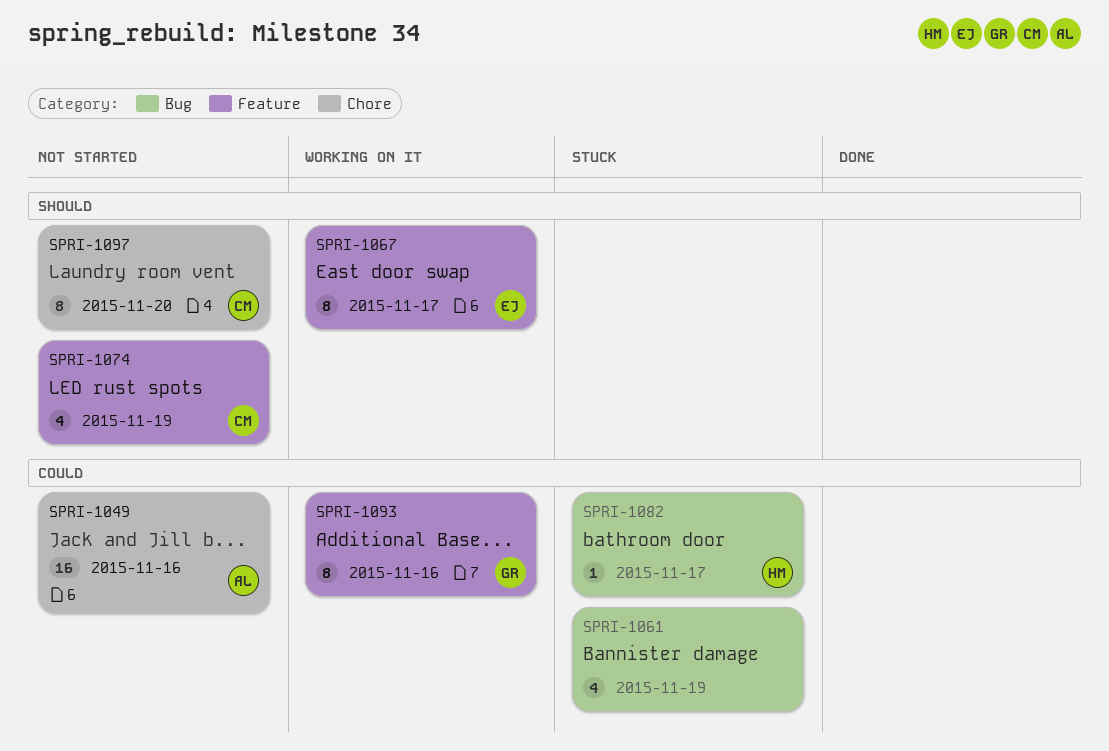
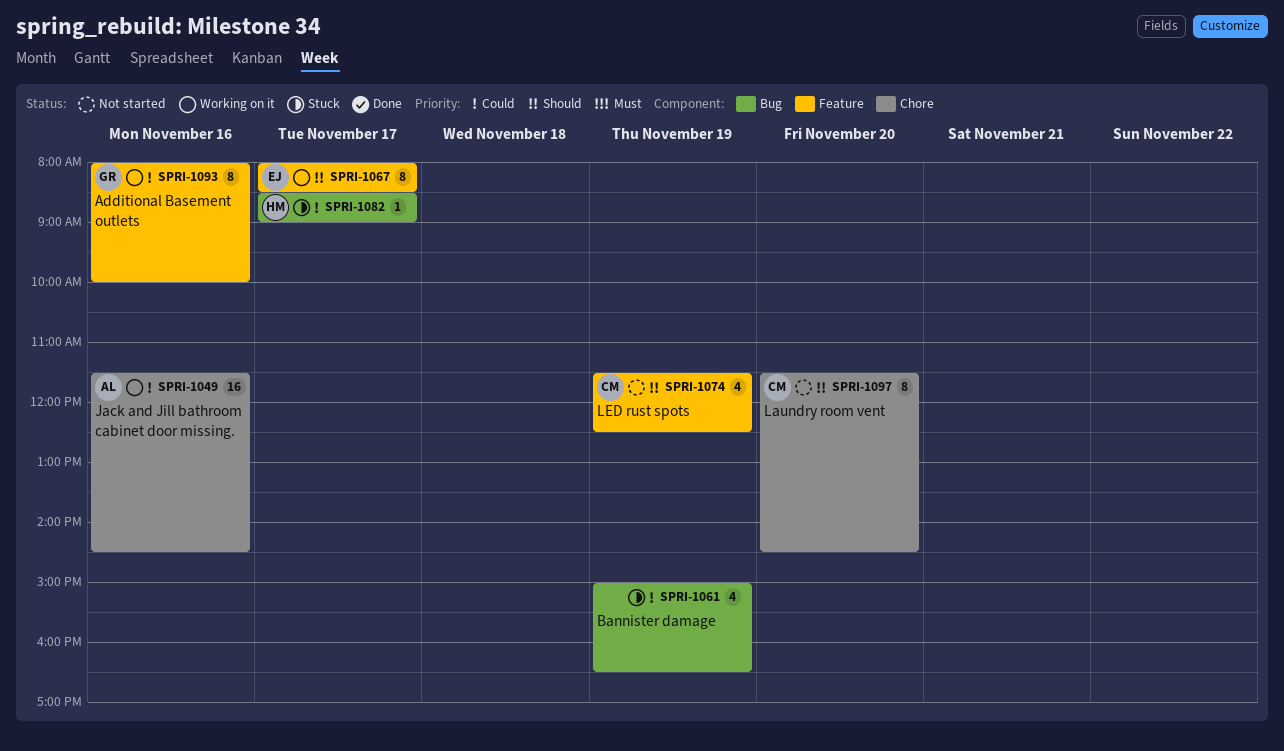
SPRI-1049, status: Not started -> Working on it

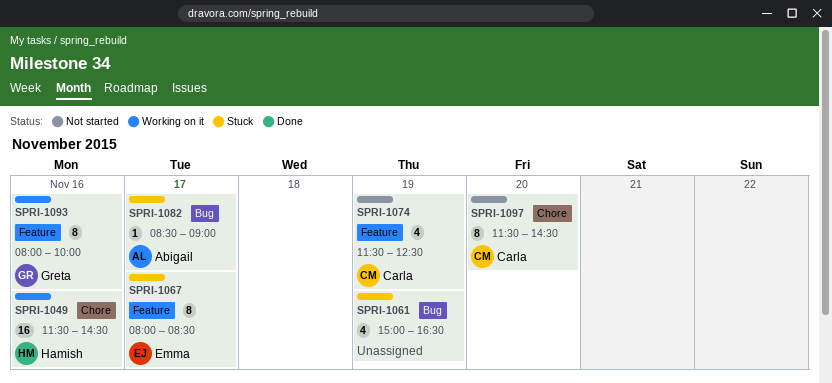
SPRI-1049, owner: Abigail -> Hamish
SPRI-1067, status: Working on it -> Stuck
SPRI-1082, owner: Hamish -> Abigail

